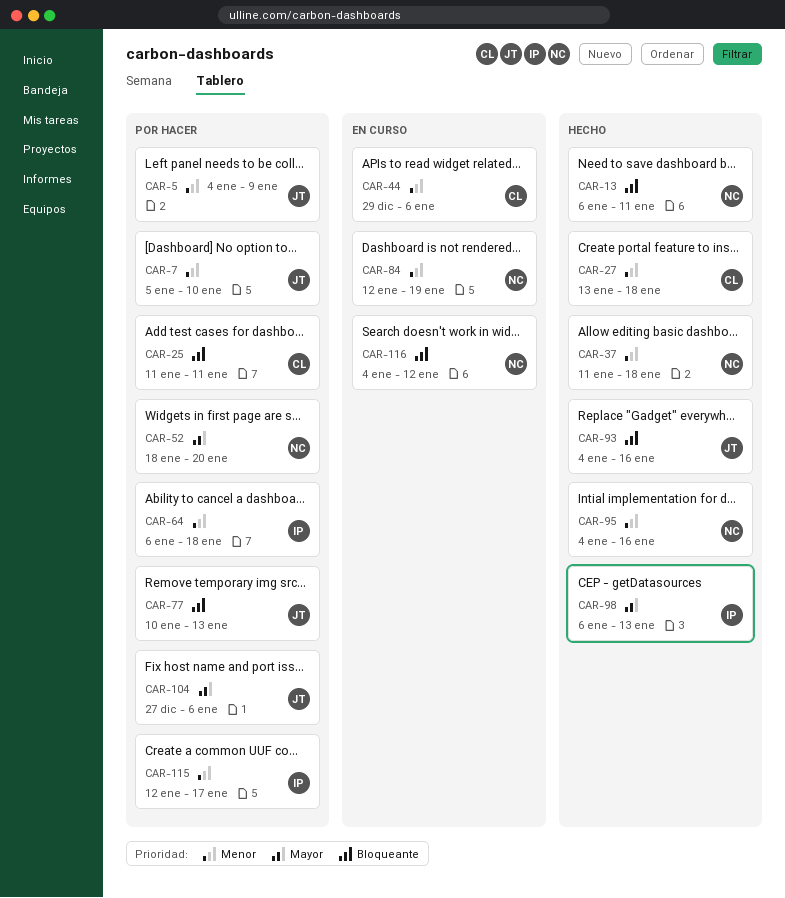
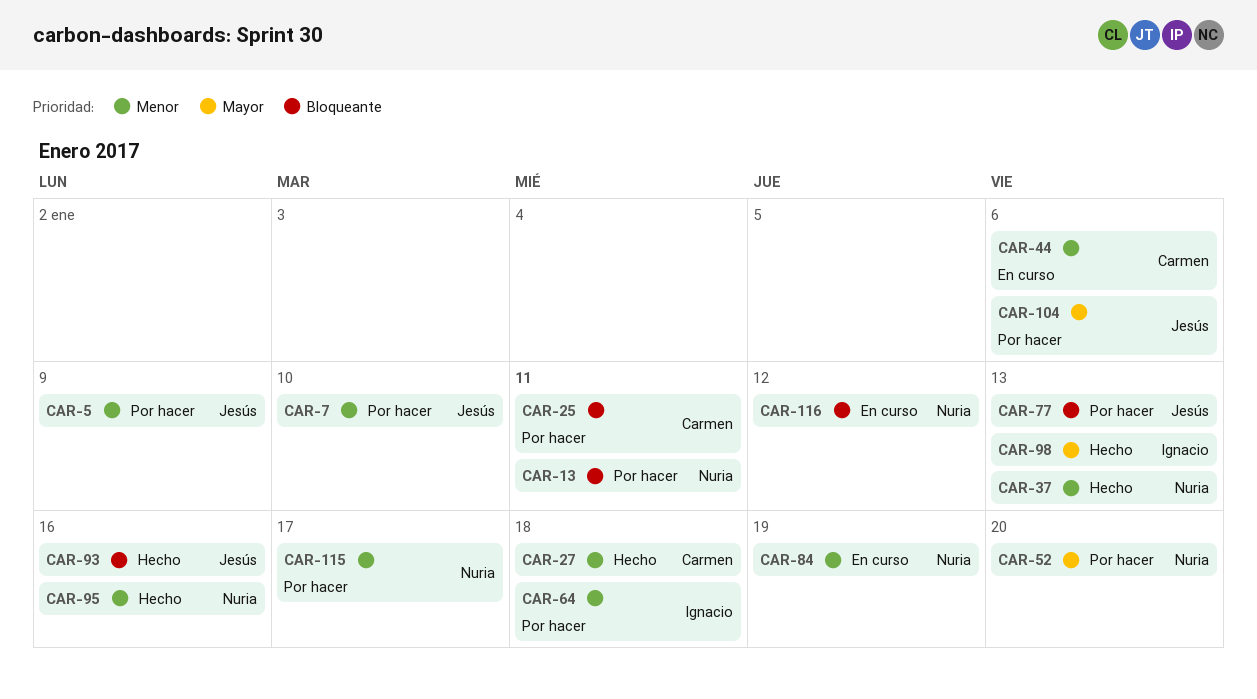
CAR-13, status: Hecho -> Por hacer
CAR-37, due: Jan 18 -> Jan 13
CAR-115, owner: Ignacio -> Nuria

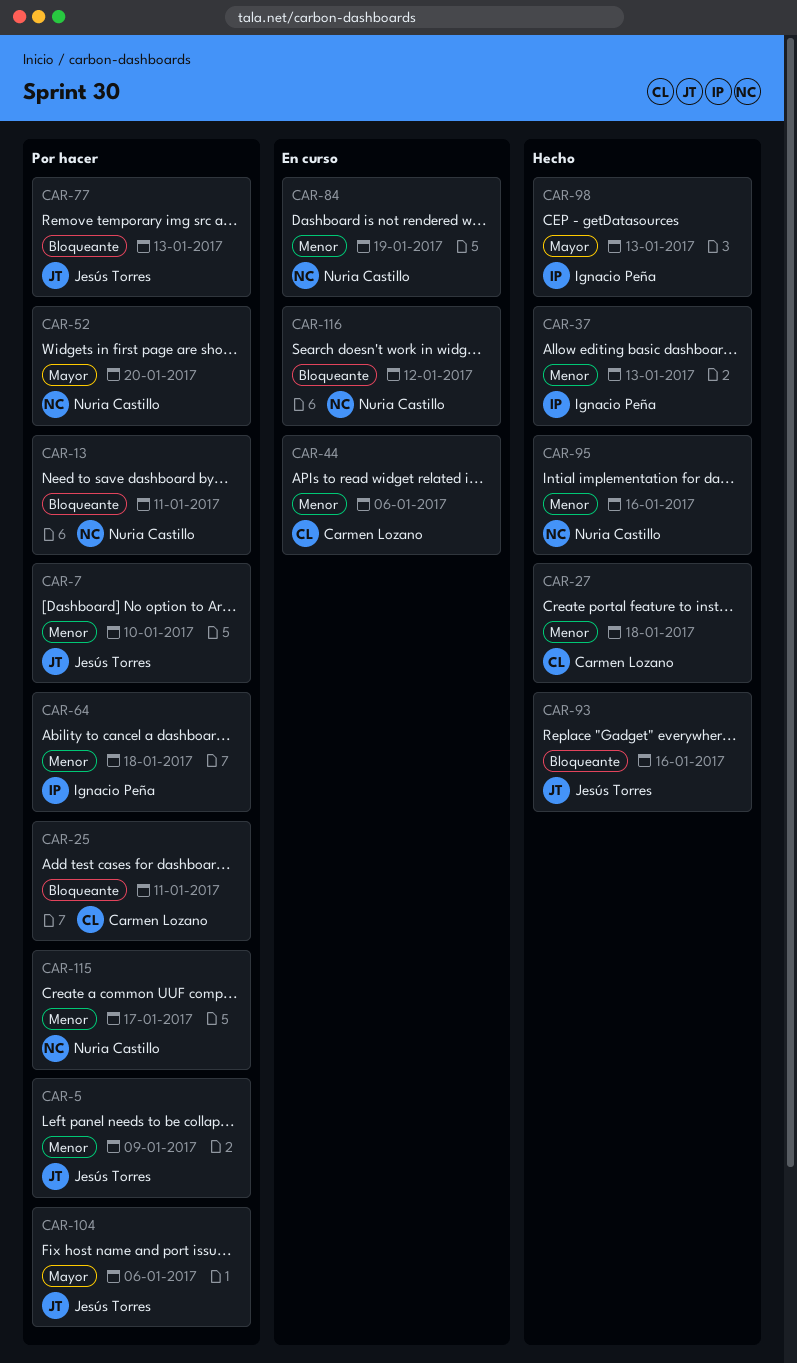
CAR-37, owner: Nuria Castillo -> Ignacio Peña

